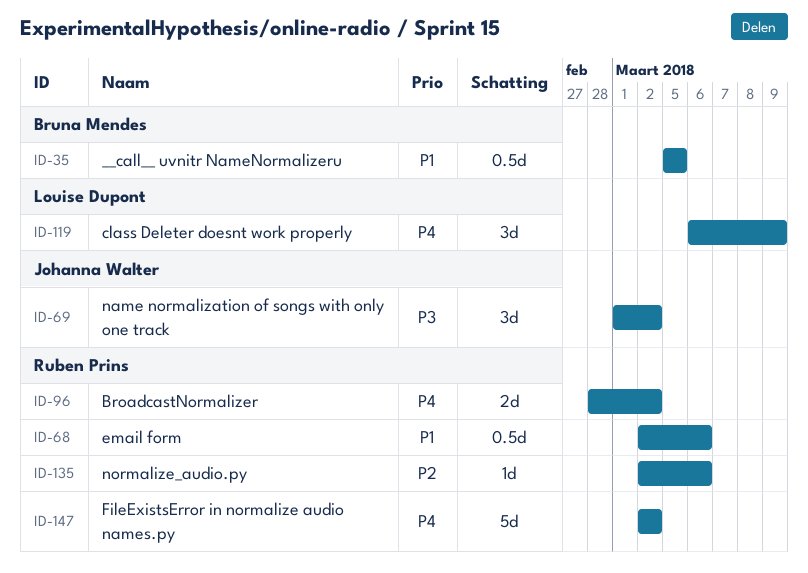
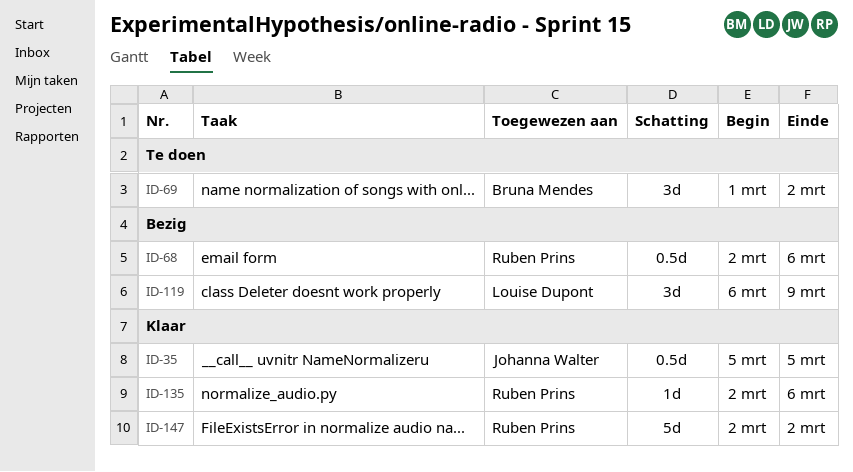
ID-35, owner: Bruna Mendes -> Johanna Walter
ID-69, owner: Johanna Walter -> Bruna Mendes
ID-96: present -> none

